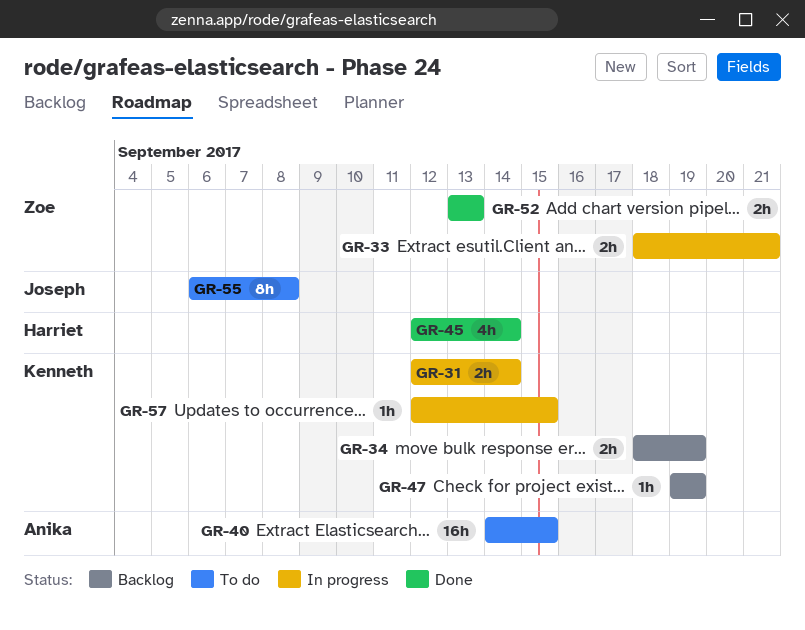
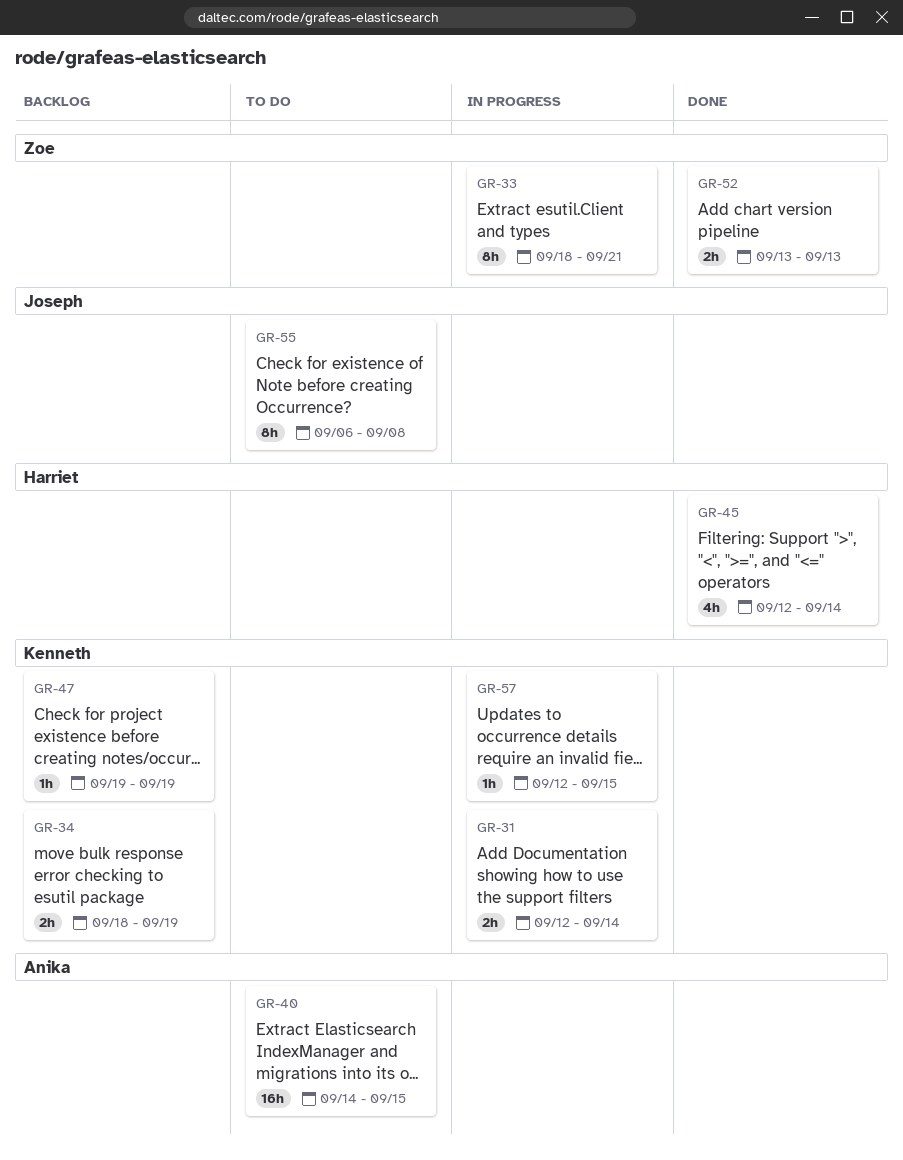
GR-33, estimate: 2h -> 8h

